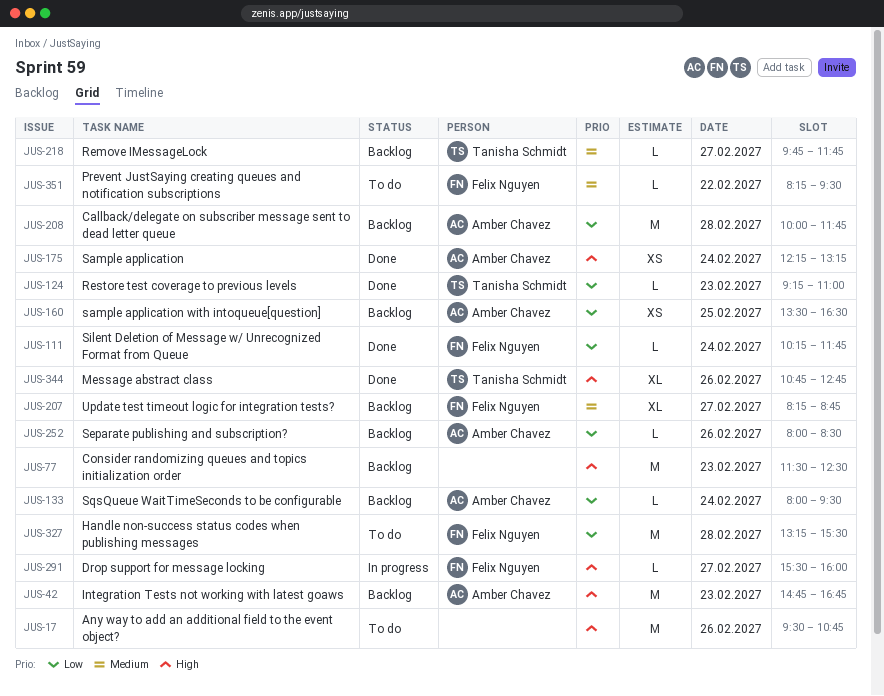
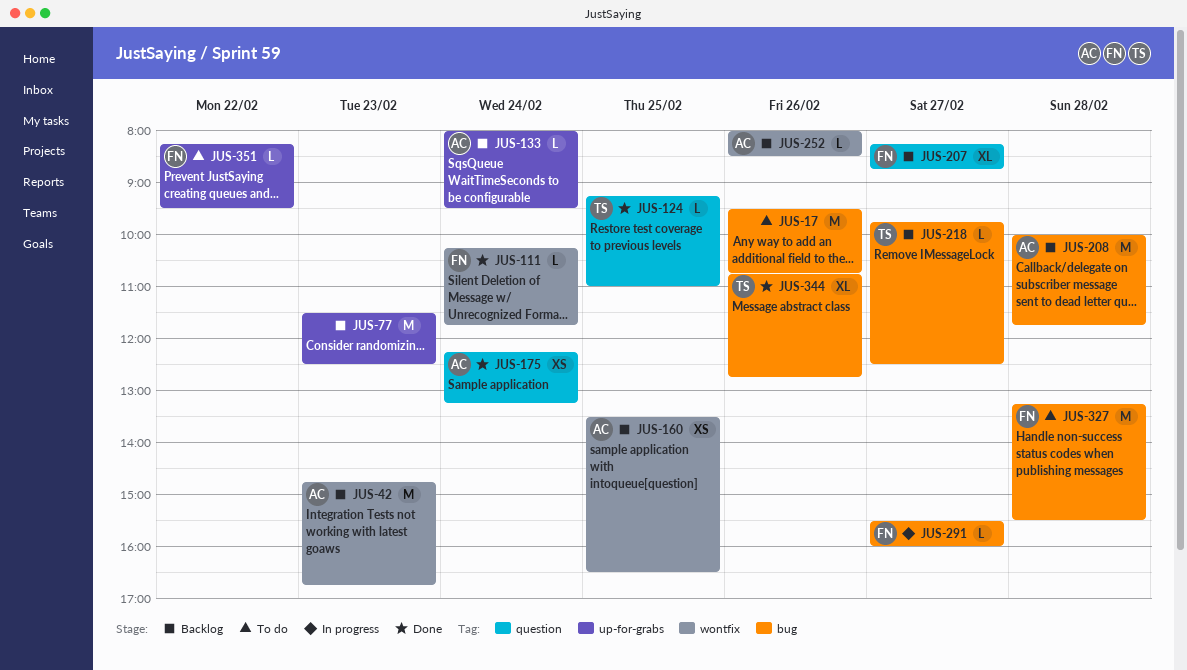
JUS-124, day: Feb 23 -> Feb 25
JUS-218, ends: 11:45 -> 12:30

